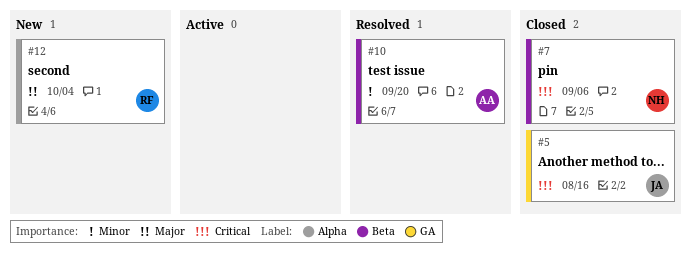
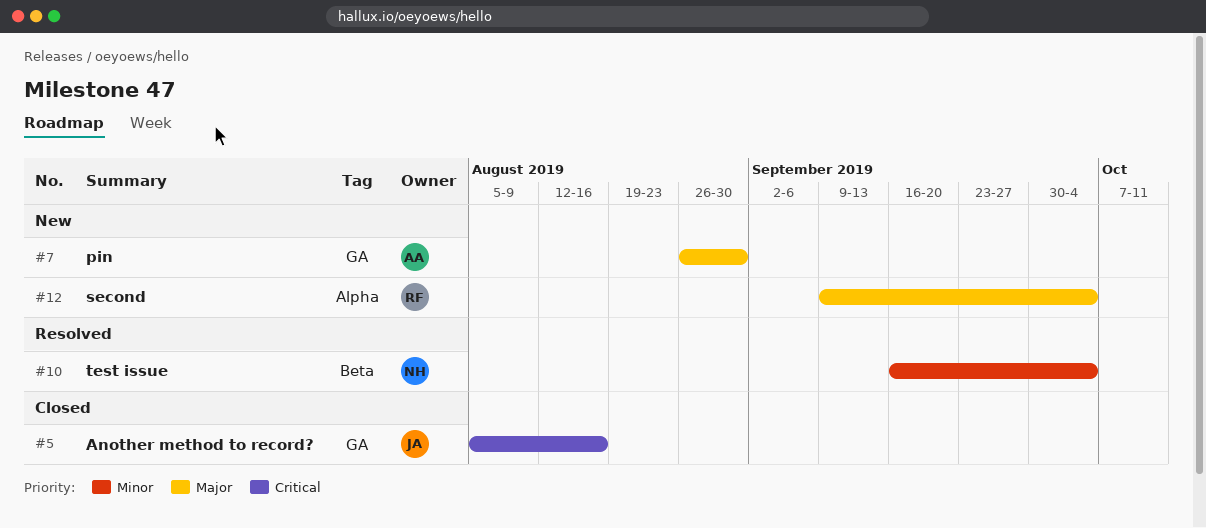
#7, status: Closed -> New
#7, owner: NH -> AA
#7, priority: Critical -> Major
#7, label: Beta -> GA
#7, due: Sep 6 -> Aug 30
#10, owner: AA -> NH
#10, due: Sep 20 -> Oct 4

